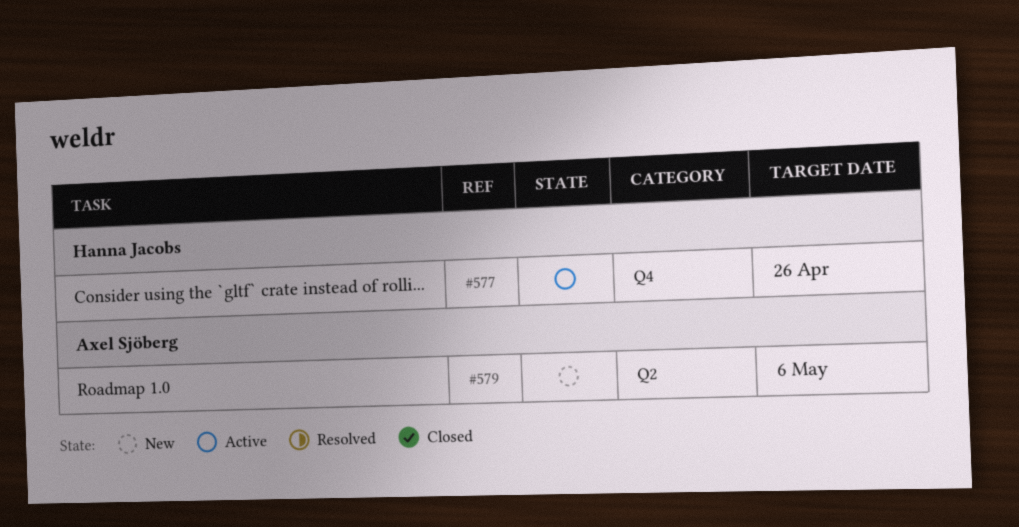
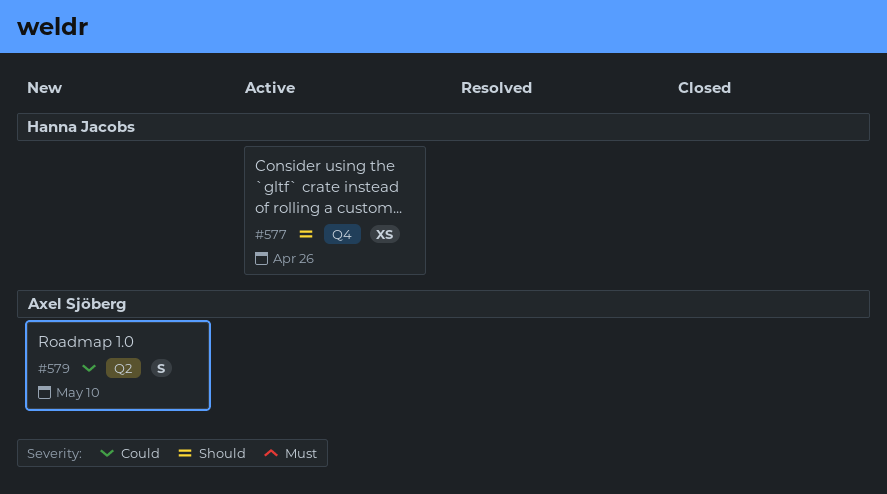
#579, due: May 6 -> May 10

